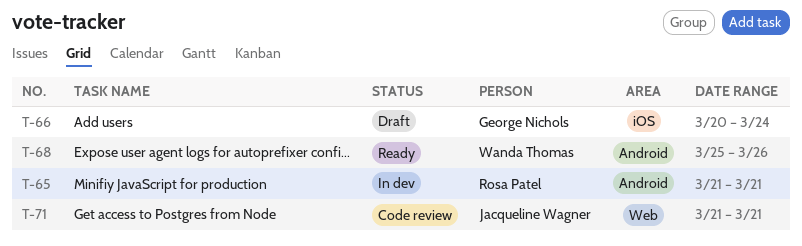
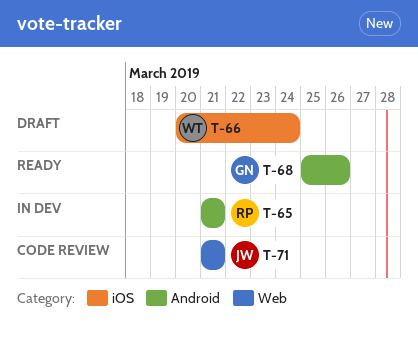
T-66, owner: George Nichols -> Wanda Thomas
T-68, owner: Wanda Thomas -> George Nichols

